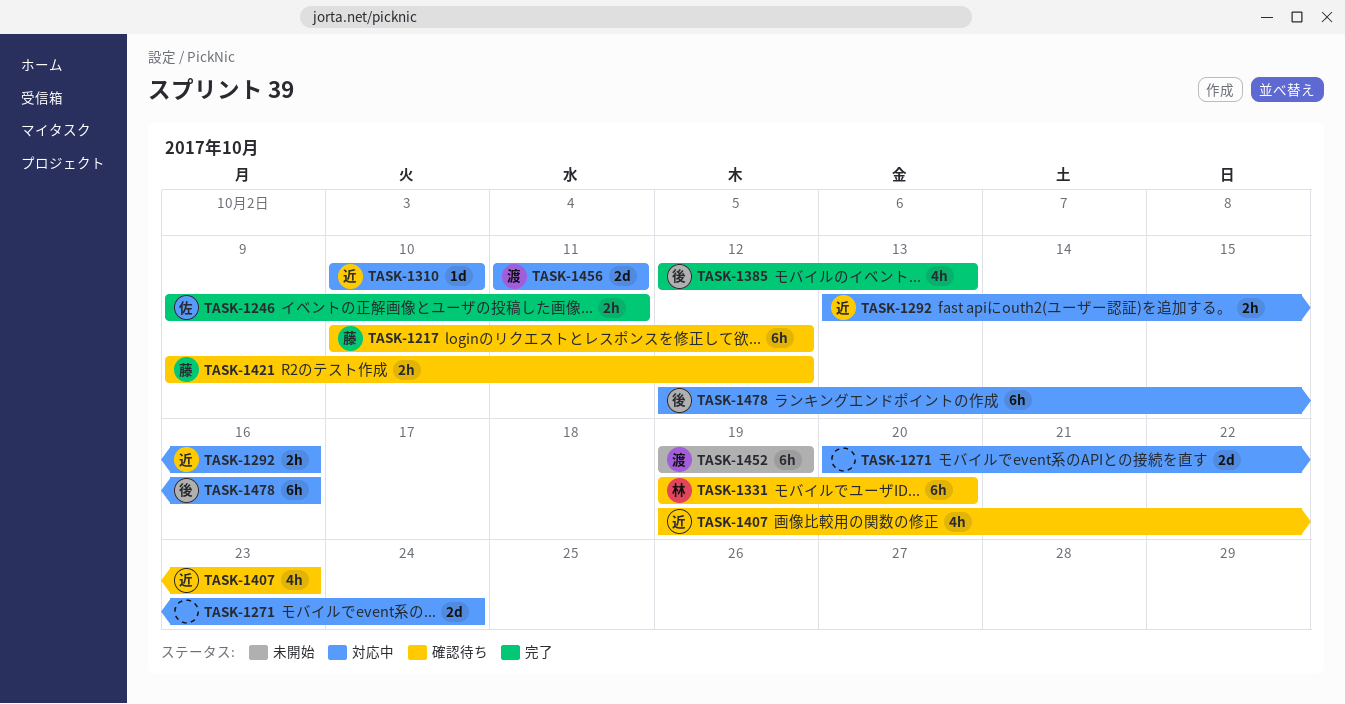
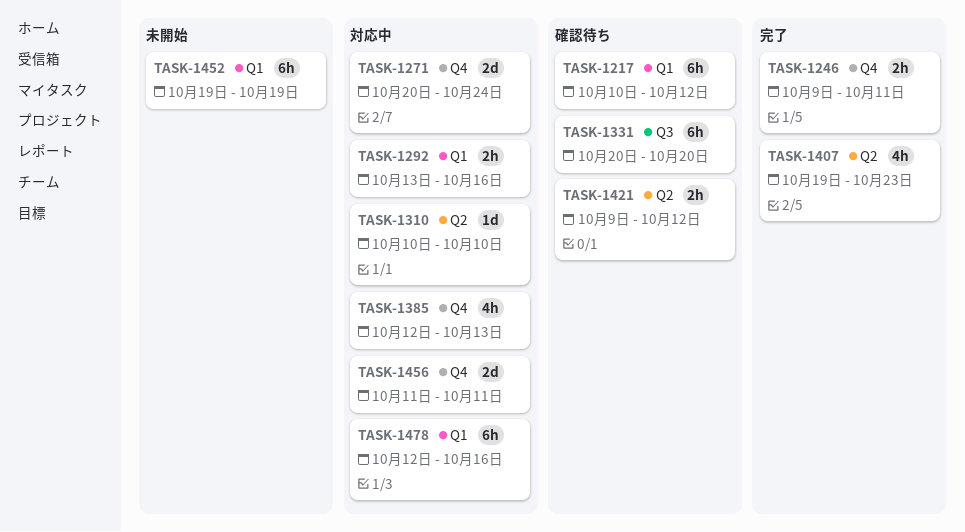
TASK-1331, start: Oct 19 -> Oct 20
TASK-1385, status: 完了 -> 対応中
TASK-1407, status: 確認待ち -> 完了

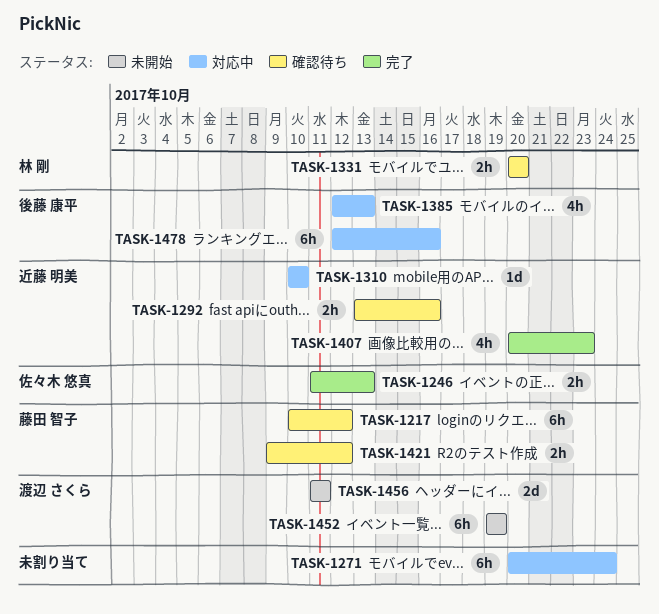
TASK-1246, start: Oct 9 -> Oct 11
TASK-1246, due: Oct 11 -> Oct 13
TASK-1271, estimate: 2d -> 6h
TASK-1292, status: 対応中 -> 確認待ち
TASK-1331, estimate: 6h -> 2h
TASK-1407, start: Oct 19 -> Oct 20
TASK-1456, status: 対応中 -> 未開始

